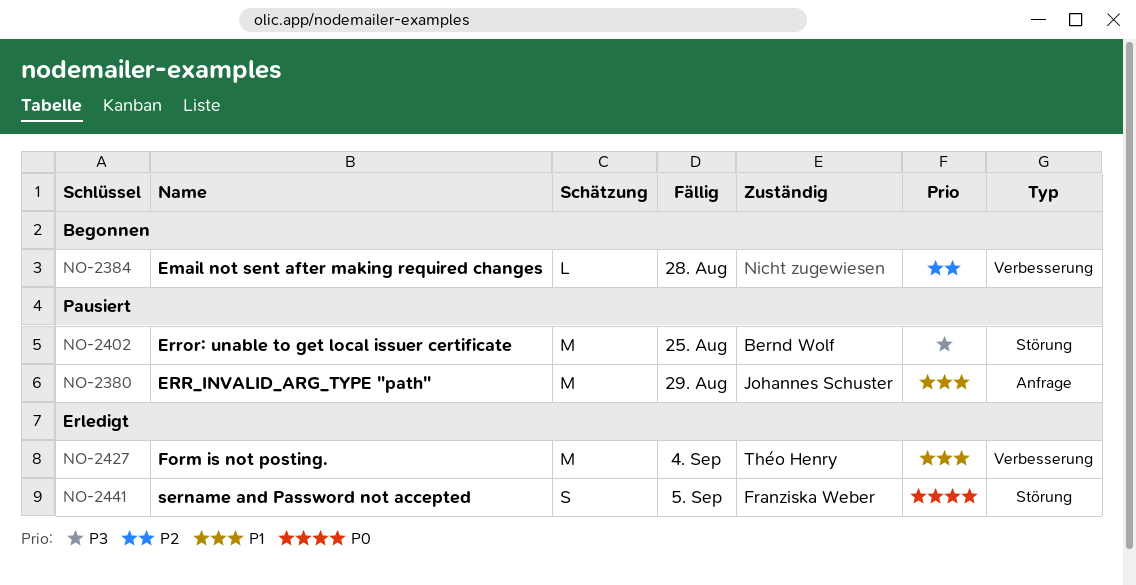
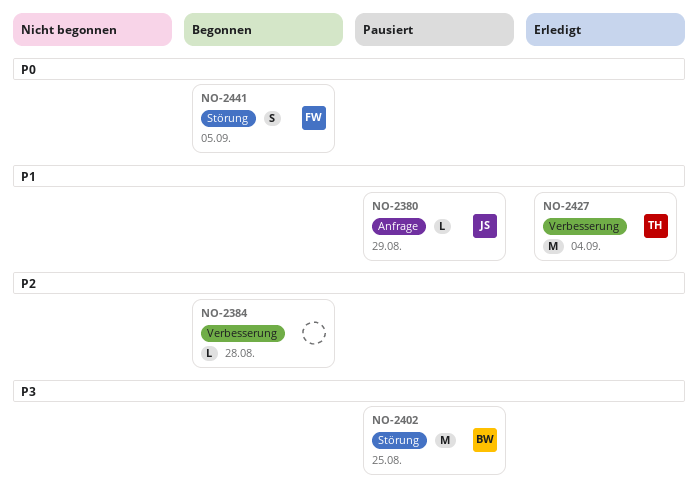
NO-2380, estimate: M -> L
NO-2441, status: Erledigt -> Begonnen

